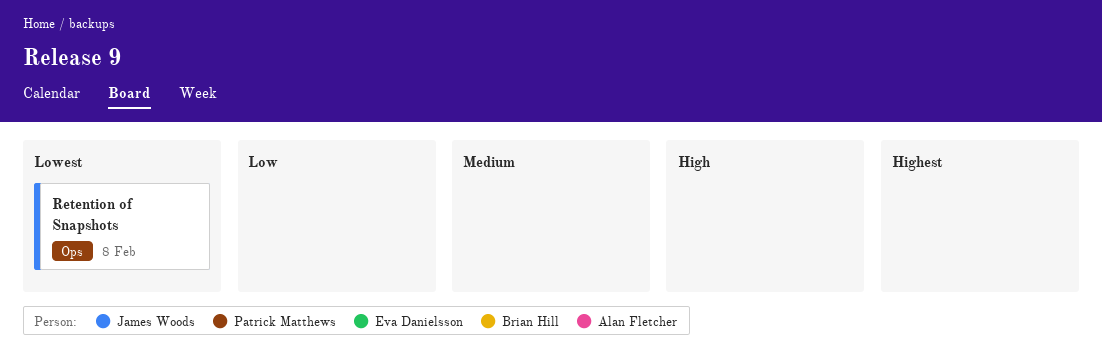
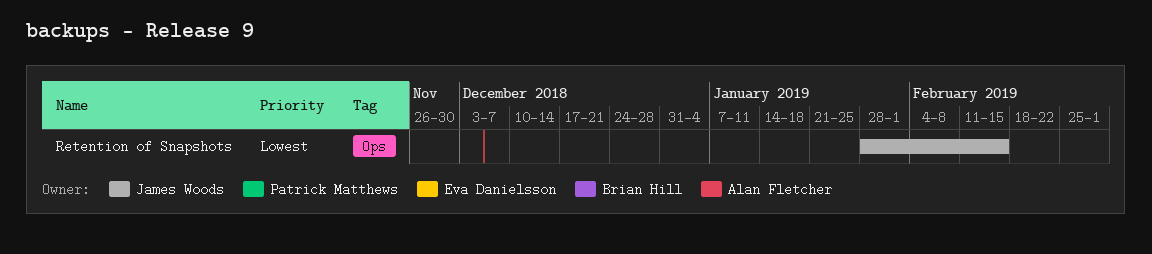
Retention of Snapshots, due: Feb 8 -> Feb 15

